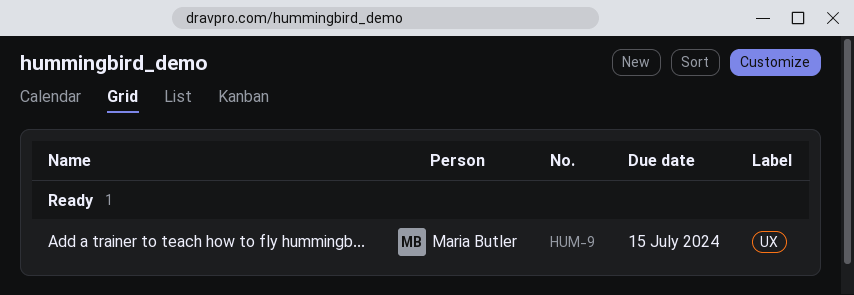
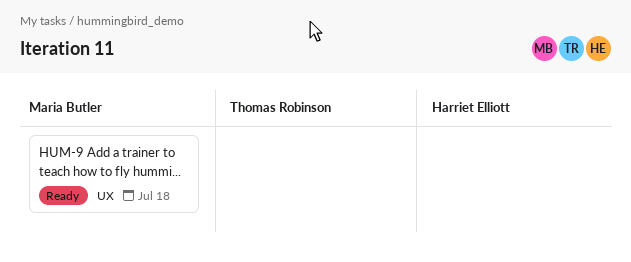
HUM-9, due: Jul 15 -> Jul 18

